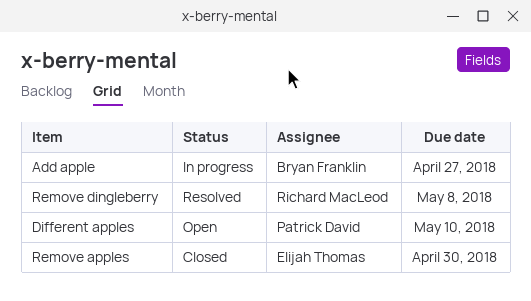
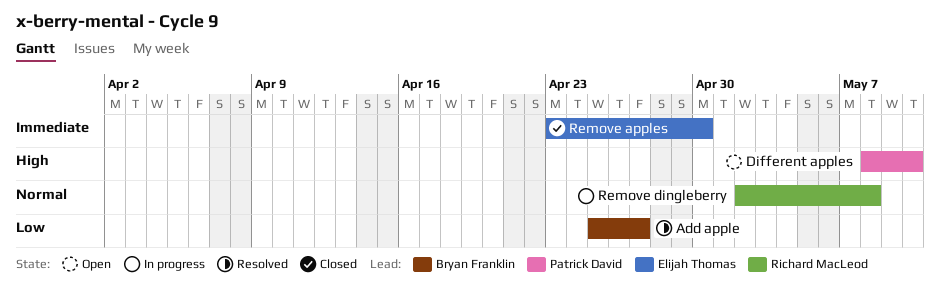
Add apple, status: In progress -> Resolved
Remove dingleberry, status: Resolved -> In progress

